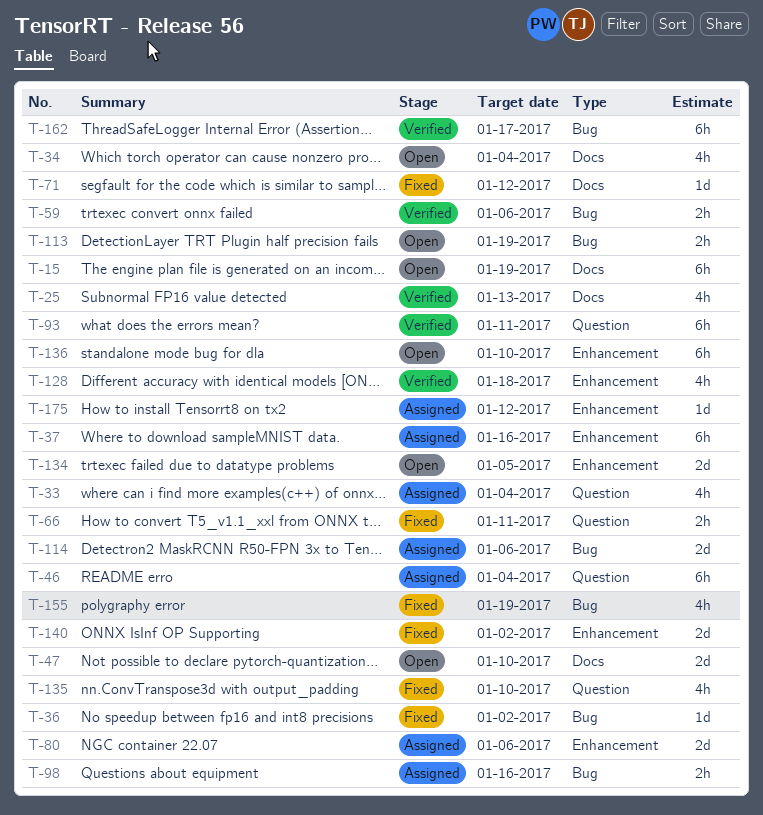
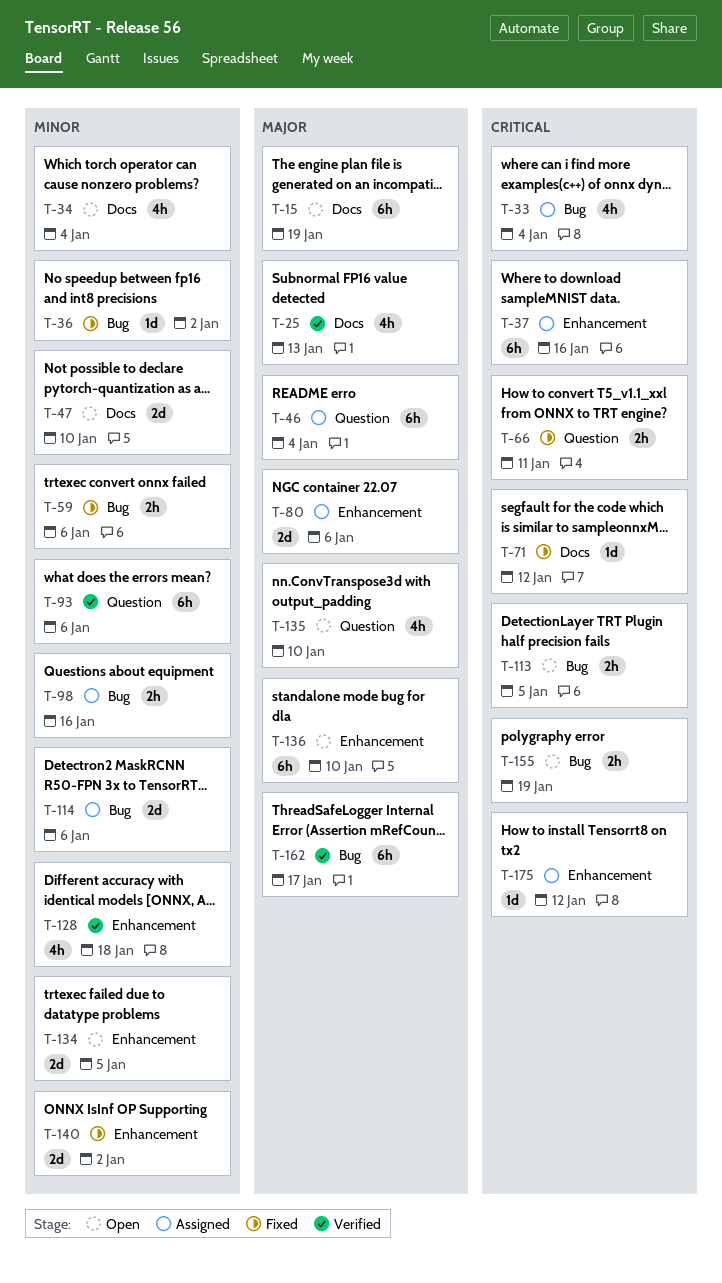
T-33, label: Question -> Bug
T-59, status: Verified -> Fixed
T-93, due: Jan 11 -> Jan 6
T-113, due: Jan 19 -> Jan 5
T-135, status: Fixed -> Open
T-155, status: Fixed -> Open
T-155, estimate: 4h -> 2h

